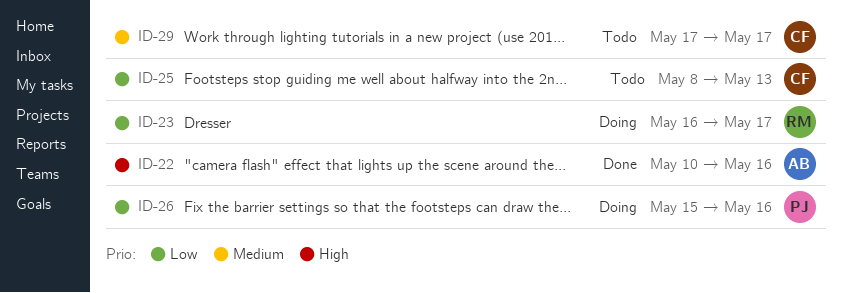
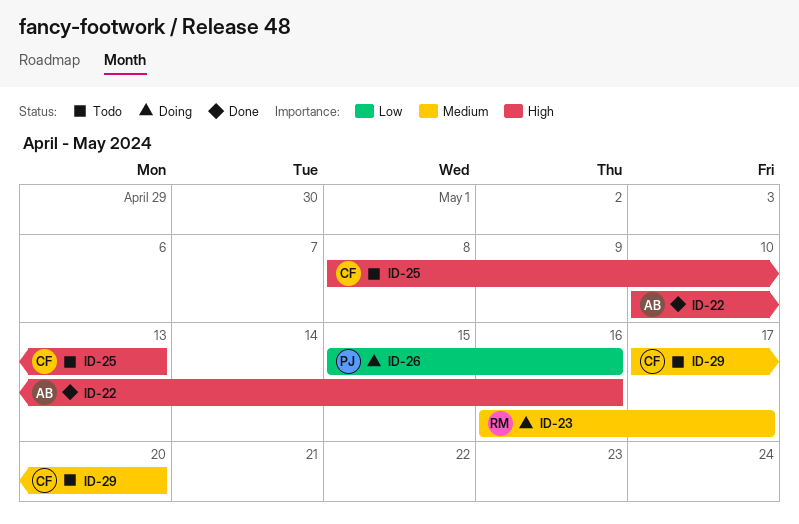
ID-23, priority: Low -> Medium
ID-25, priority: Low -> High
ID-29, due: May 17 -> May 20

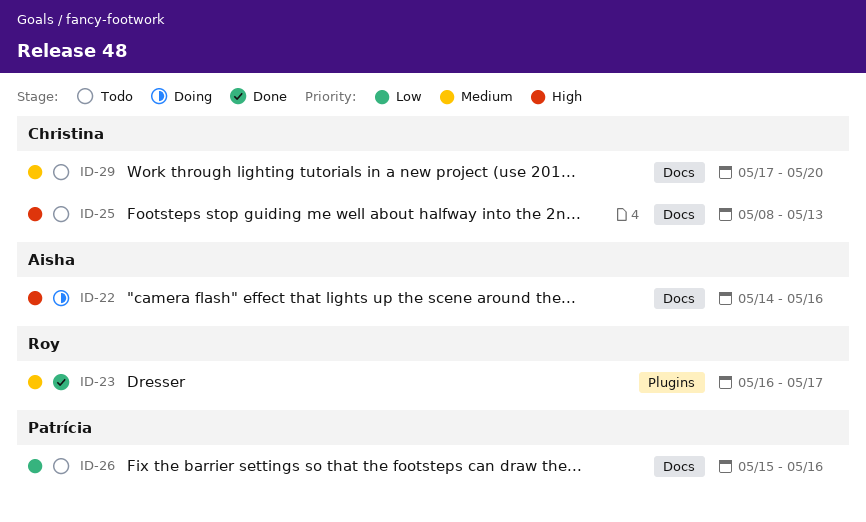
ID-22, status: Done -> Doing
ID-22, start: May 10 -> May 14
ID-23, status: Doing -> Done
ID-26, status: Doing -> Todo

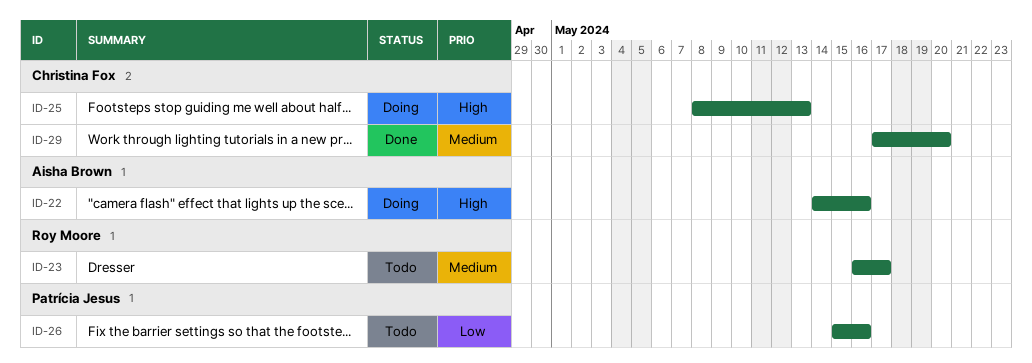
ID-23, status: Done -> Todo
ID-25, status: Todo -> Doing
ID-29, status: Todo -> Done

